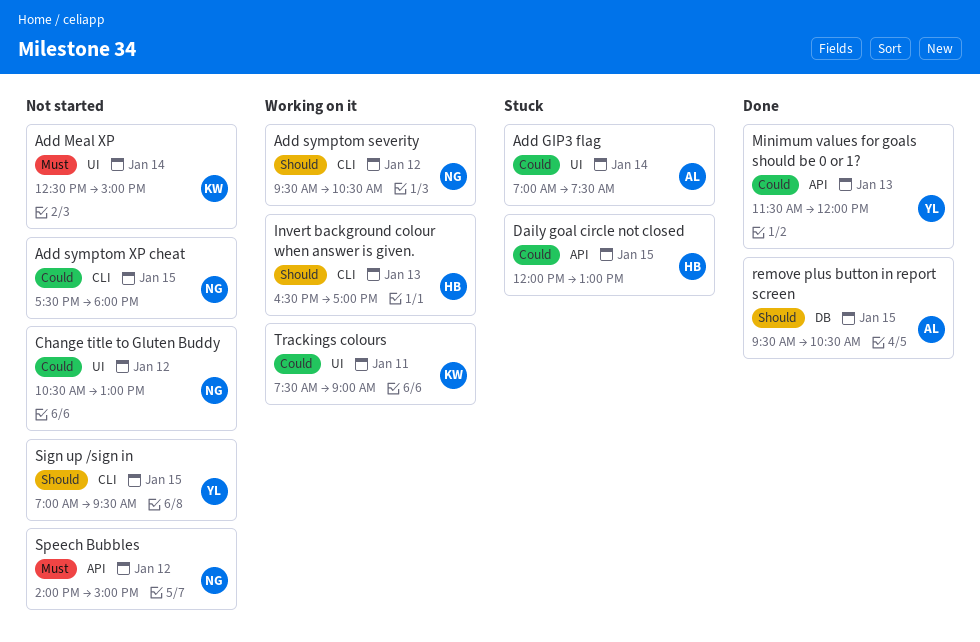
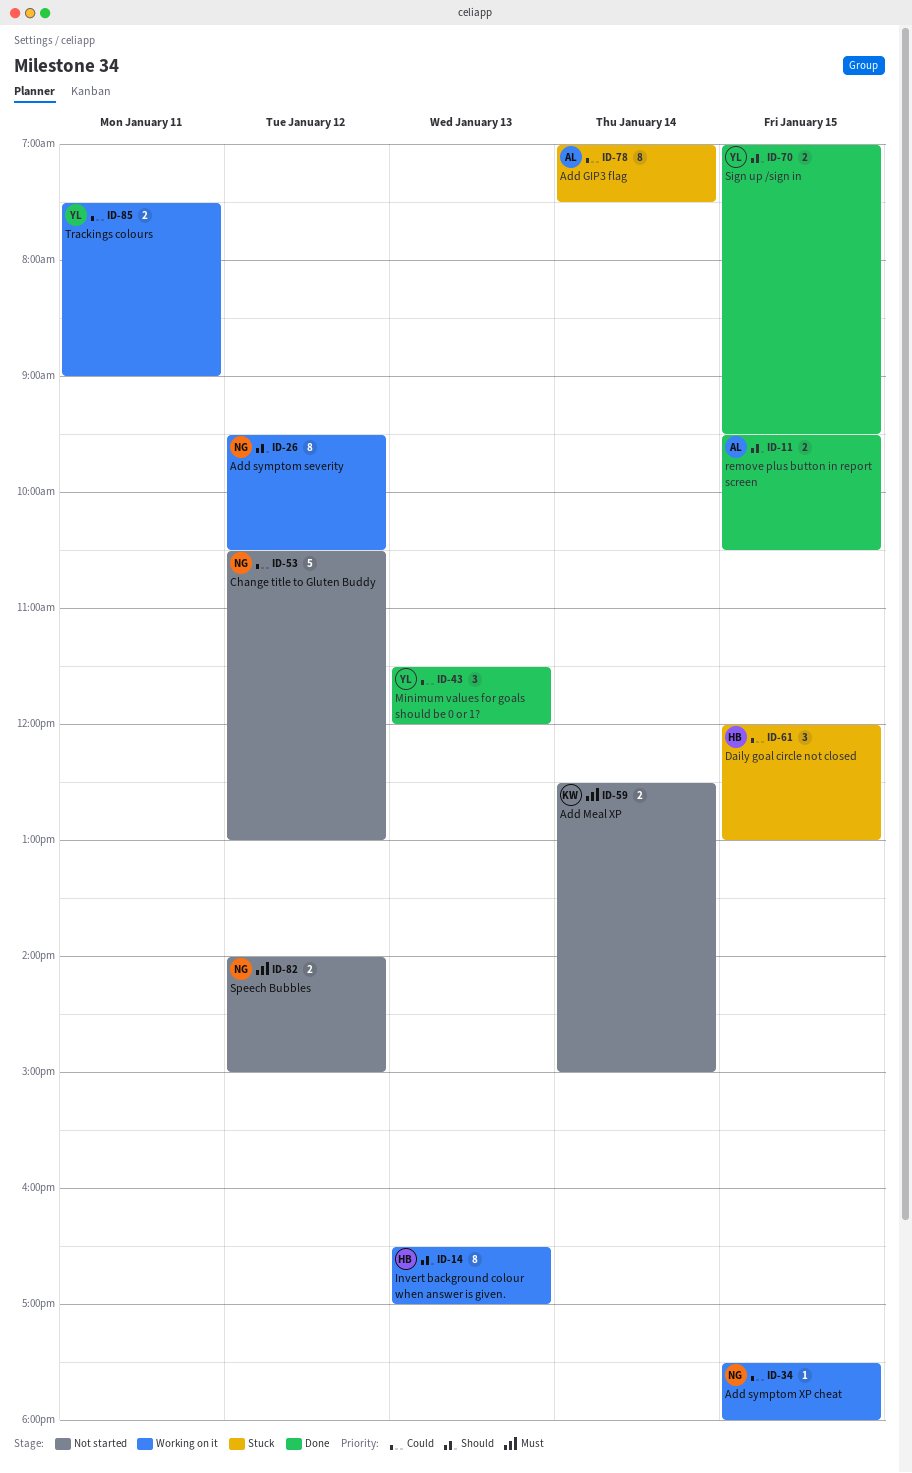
Add symptom XP cheat, status: Not started -> Working on it
Sign up /sign in, status: Not started -> Done
Trackings colours, owner: KW -> YL

